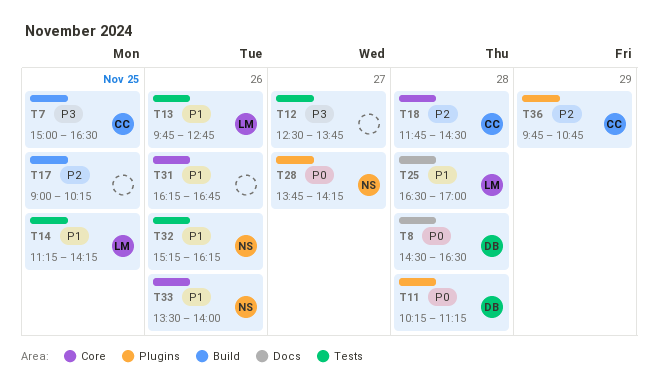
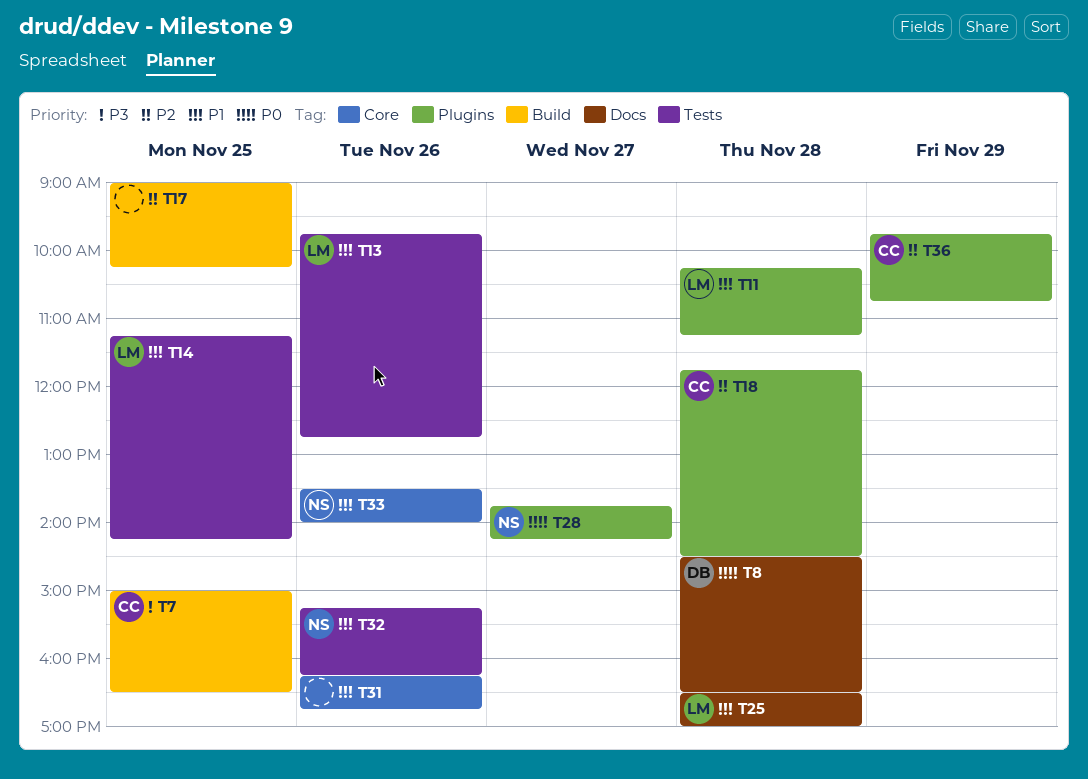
T11, owner: DB -> LM
T11, priority: P0 -> P1
T12: present -> none
T18, label: Core -> Plugins

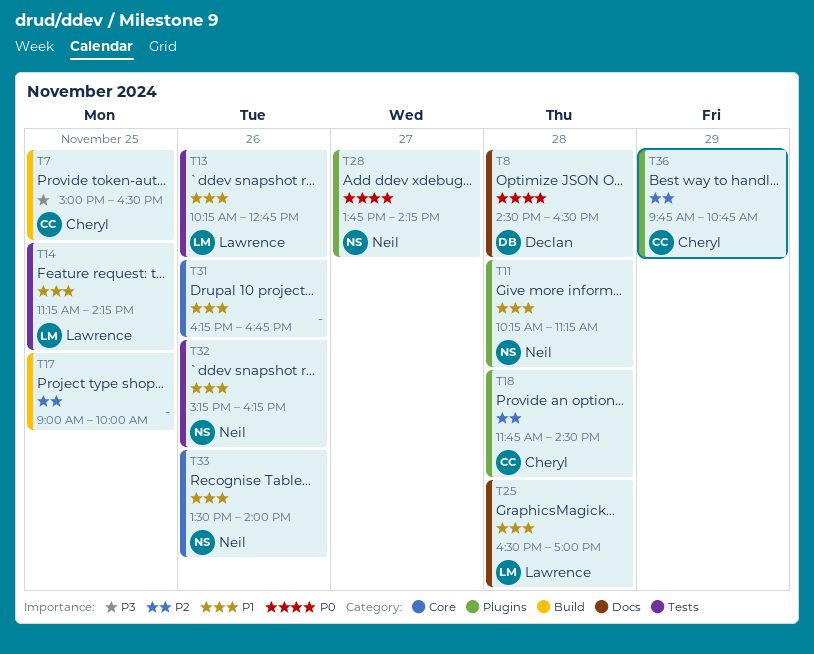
T11, owner: Lawrence -> Neil
T13, begins: 09:45 -> 10:15
T17, ends: 10:15 -> 10:00

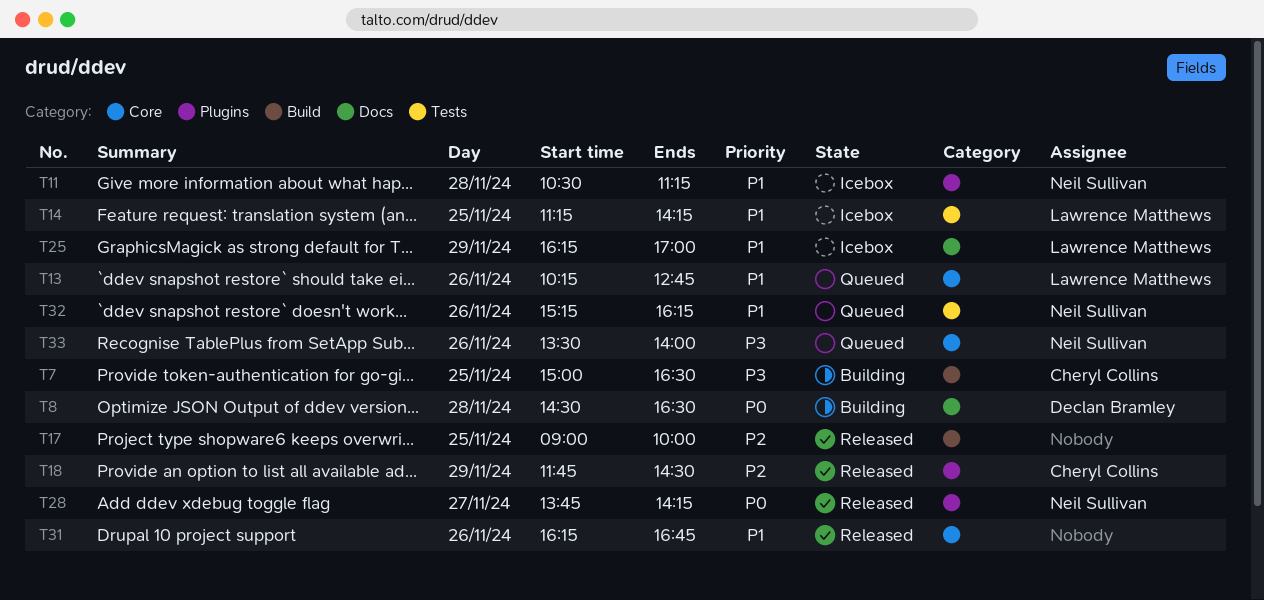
T11, begins: 10:15 -> 10:30
T13, label: Tests -> Core
T18, day: Nov 28 -> Nov 29
T25, day: Nov 28 -> Nov 29
T25, begins: 16:30 -> 16:15
T33, priority: P1 -> P3
T36: present -> none

